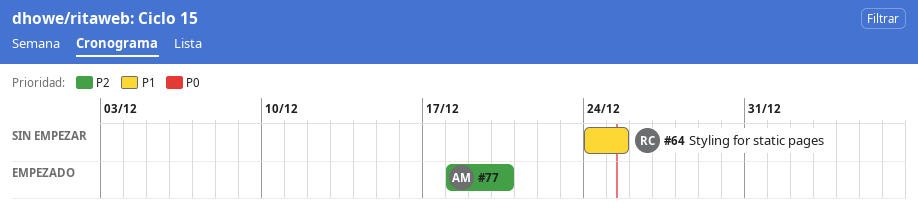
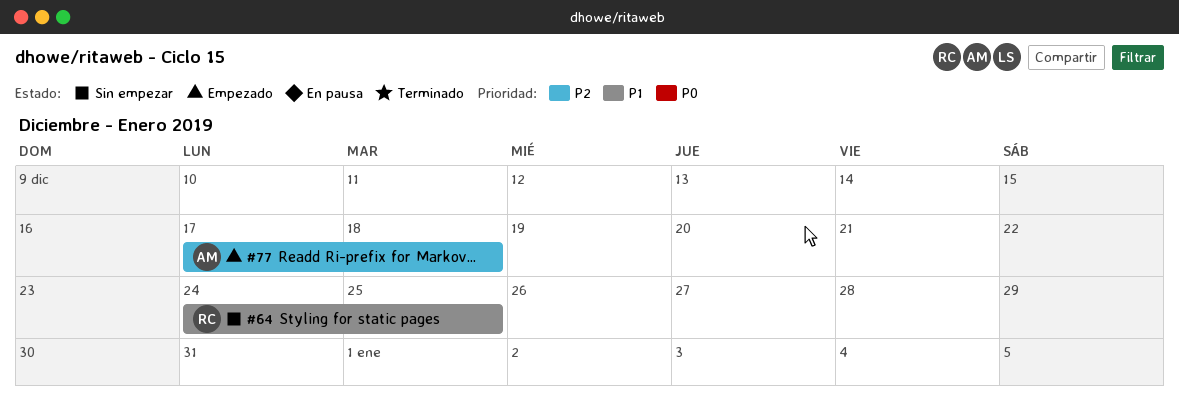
#77, start: Dec 18 -> Dec 17
#77, due: Dec 20 -> Dec 18

